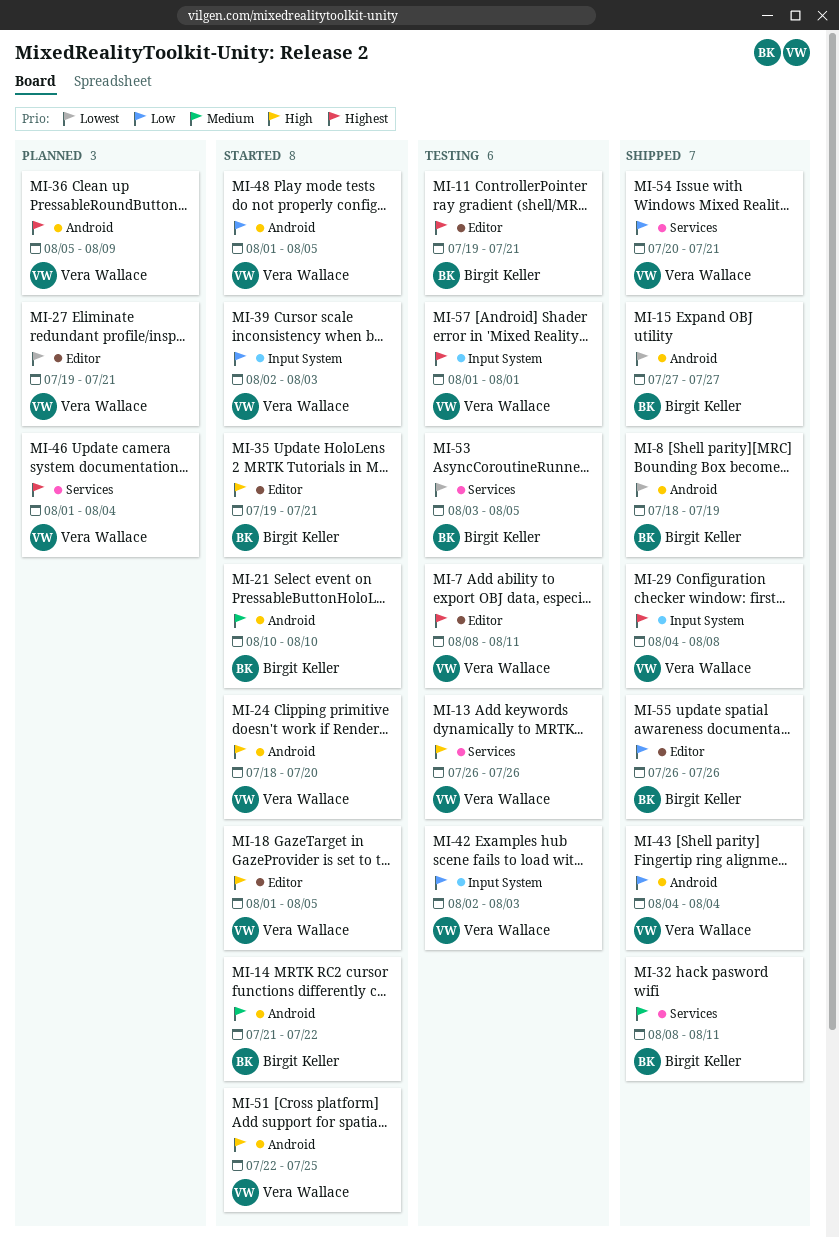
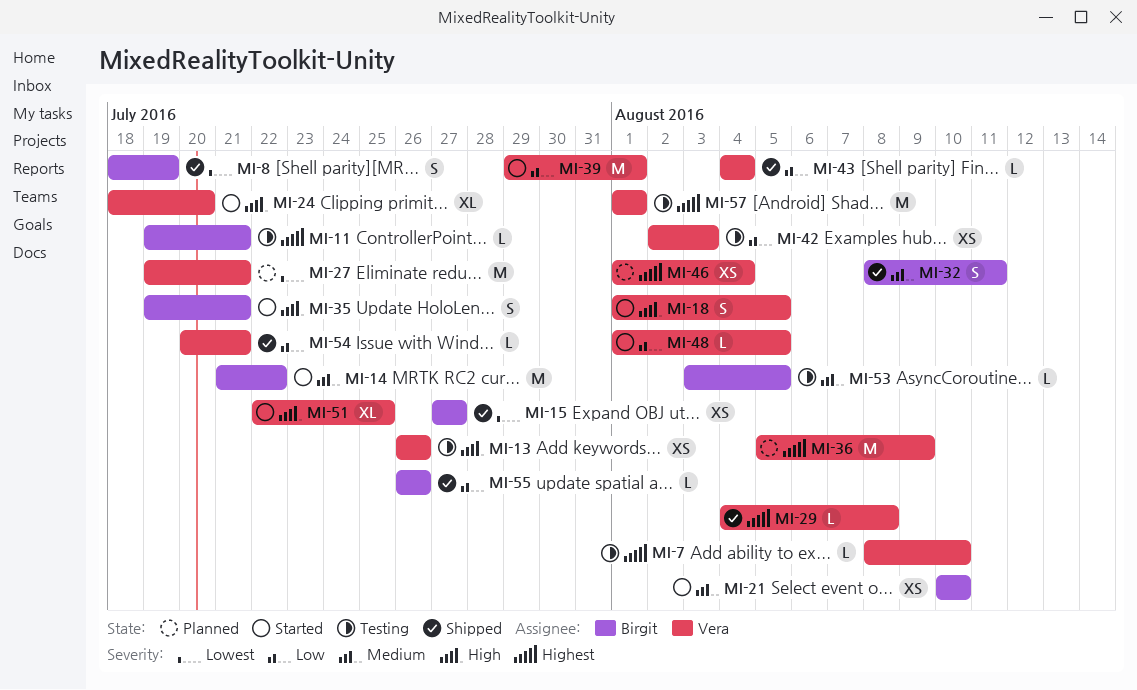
MI-7, due: Aug 11 -> Aug 10
MI-39, start: Aug 2 -> Jul 29
MI-39, due: Aug 3 -> Aug 1
MI-53, priority: Lowest -> Medium

